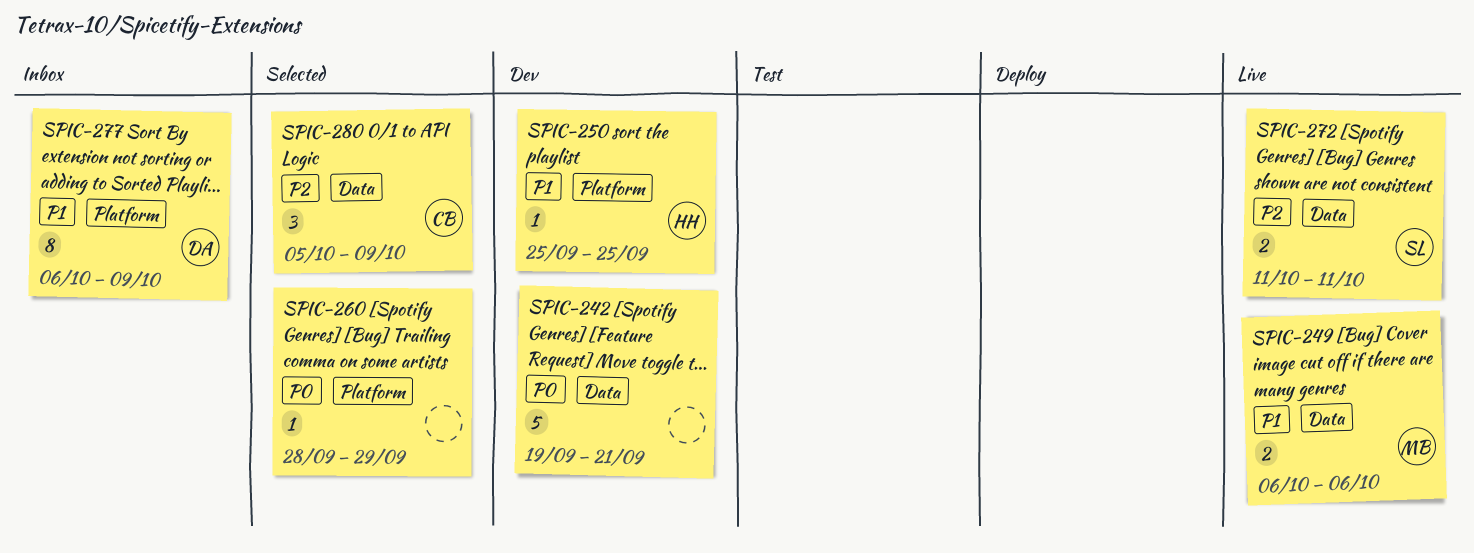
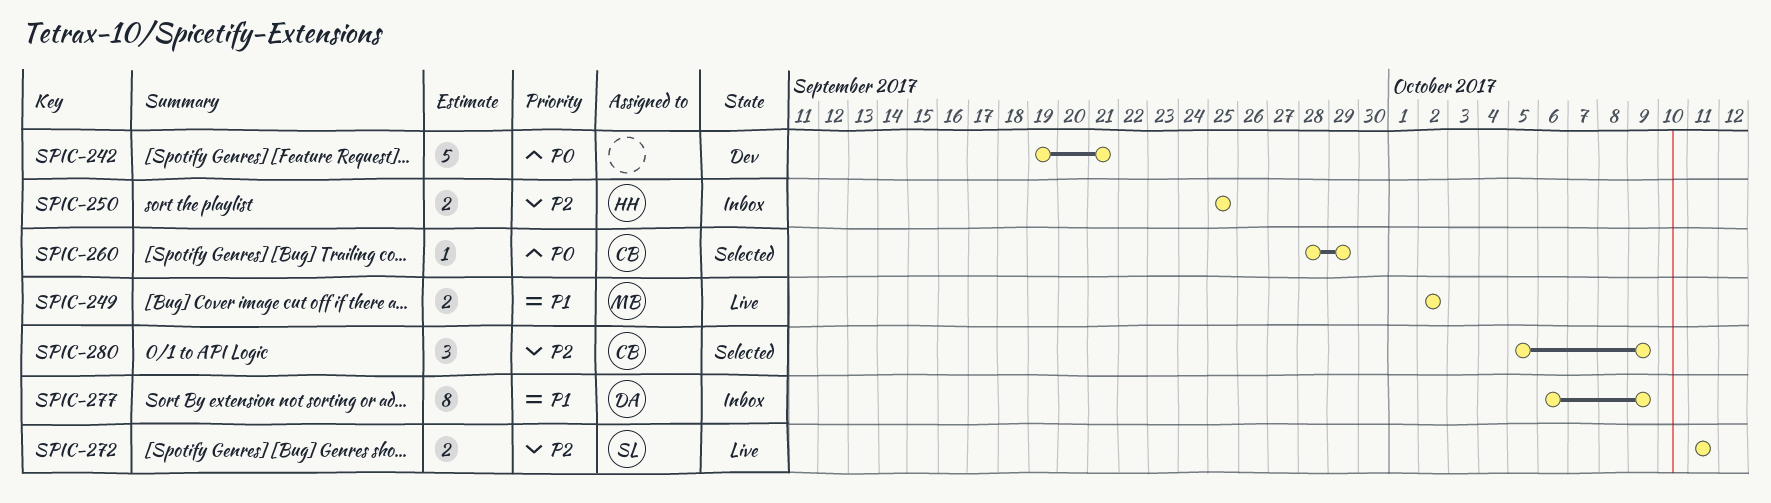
SPIC-249, start: Oct 6 -> Oct 2
SPIC-249, due: Oct 6 -> Oct 2
SPIC-250, status: Dev -> Inbox
SPIC-250, priority: P1 -> P2
SPIC-250, estimate: 1 -> 2
SPIC-260, owner: none -> CB

